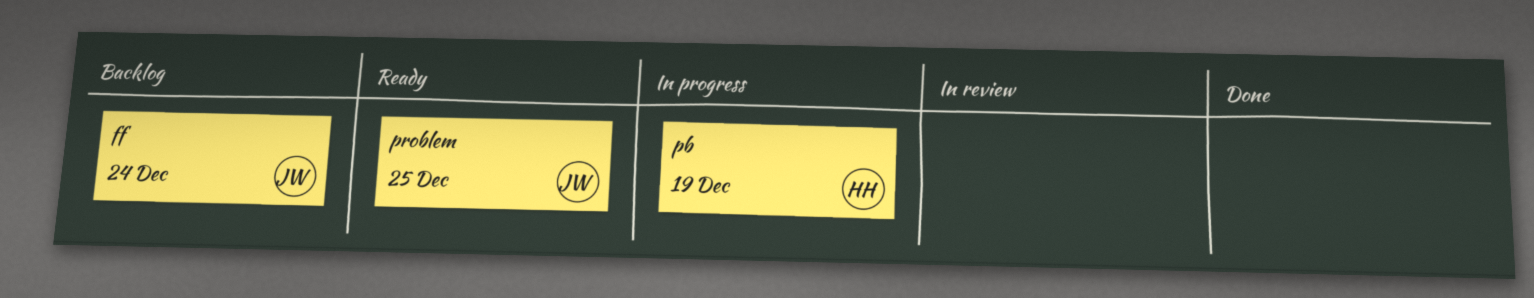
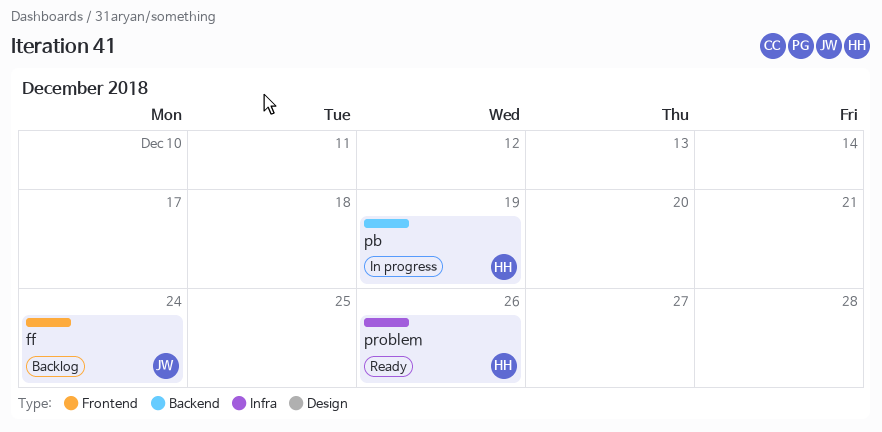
problem, owner: JW -> HH
problem, due: Dec 25 -> Dec 26

